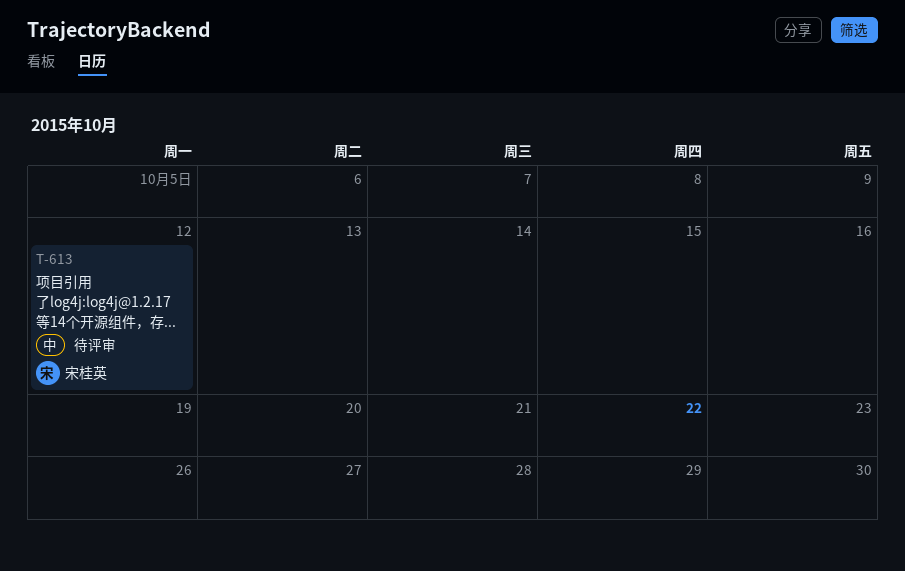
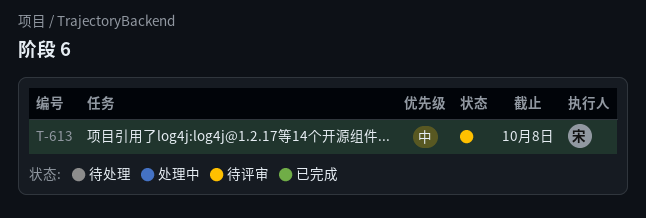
T-613, due: Oct 12 -> Oct 8

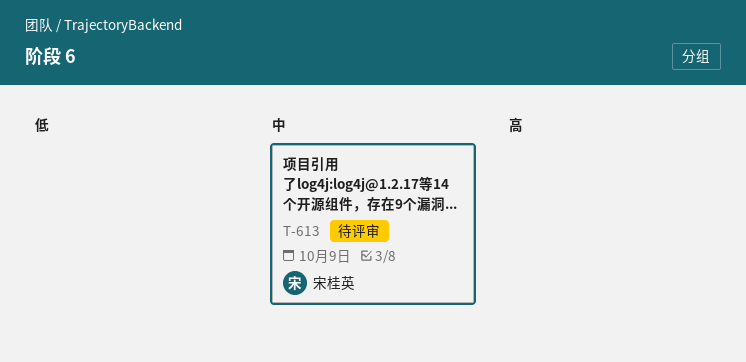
T-613, due: Oct 8 -> Oct 9

